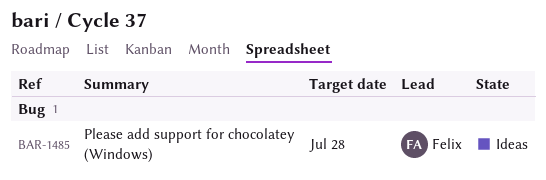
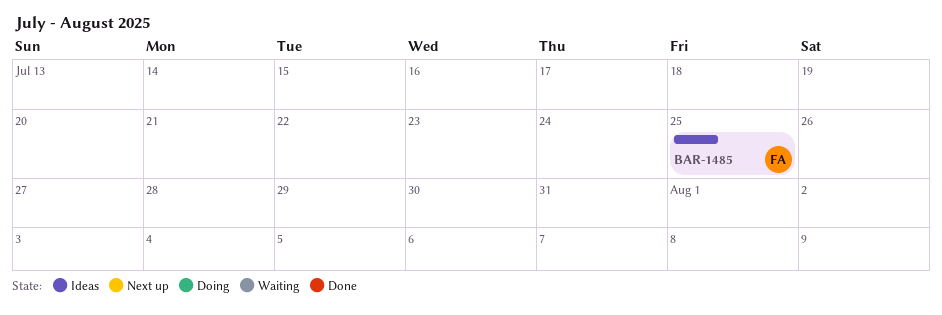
BAR-1485, due: Jul 28 -> Jul 25

